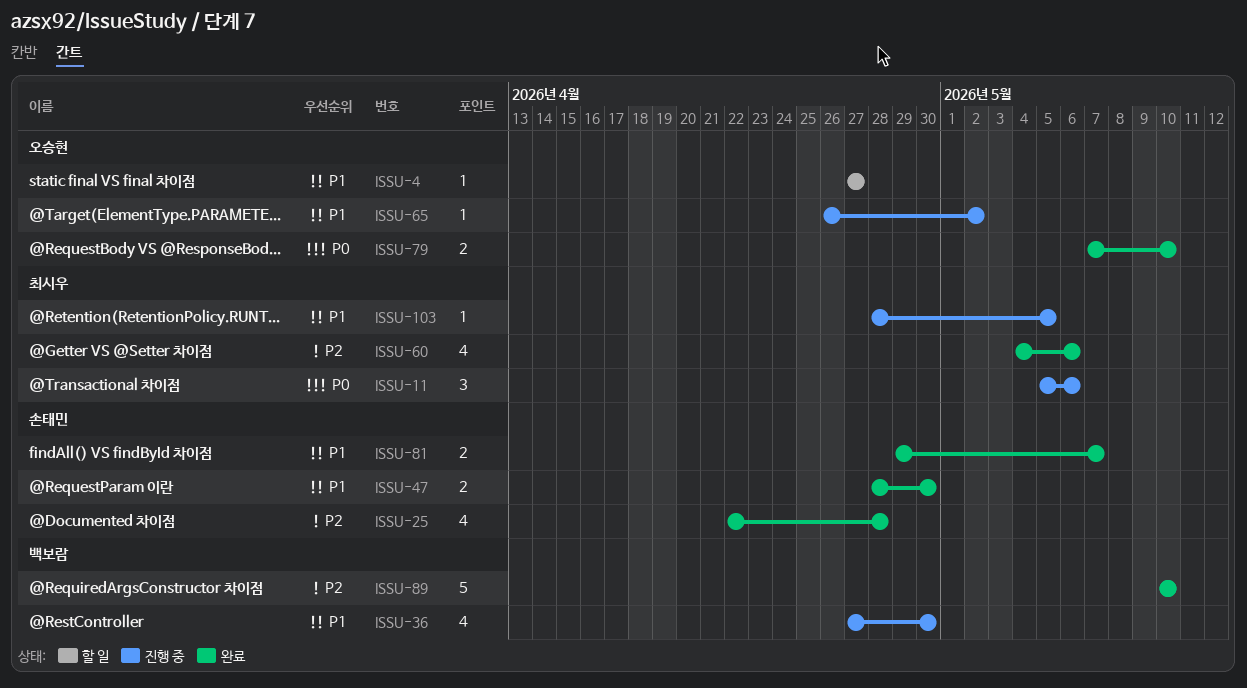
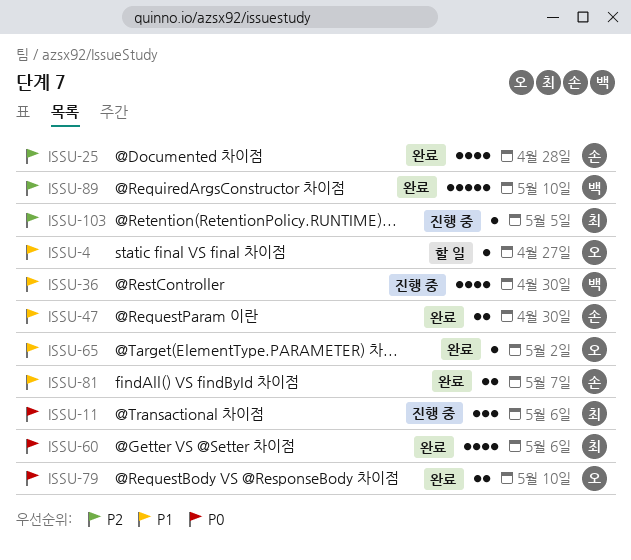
ISSU-60, priority: P2 -> P0
ISSU-65, status: 진행 중 -> 완료
ISSU-103, priority: P1 -> P2

